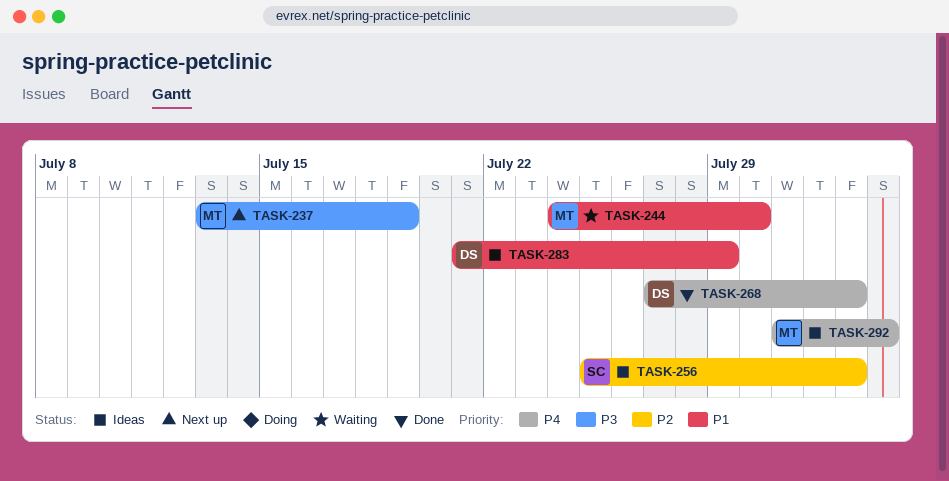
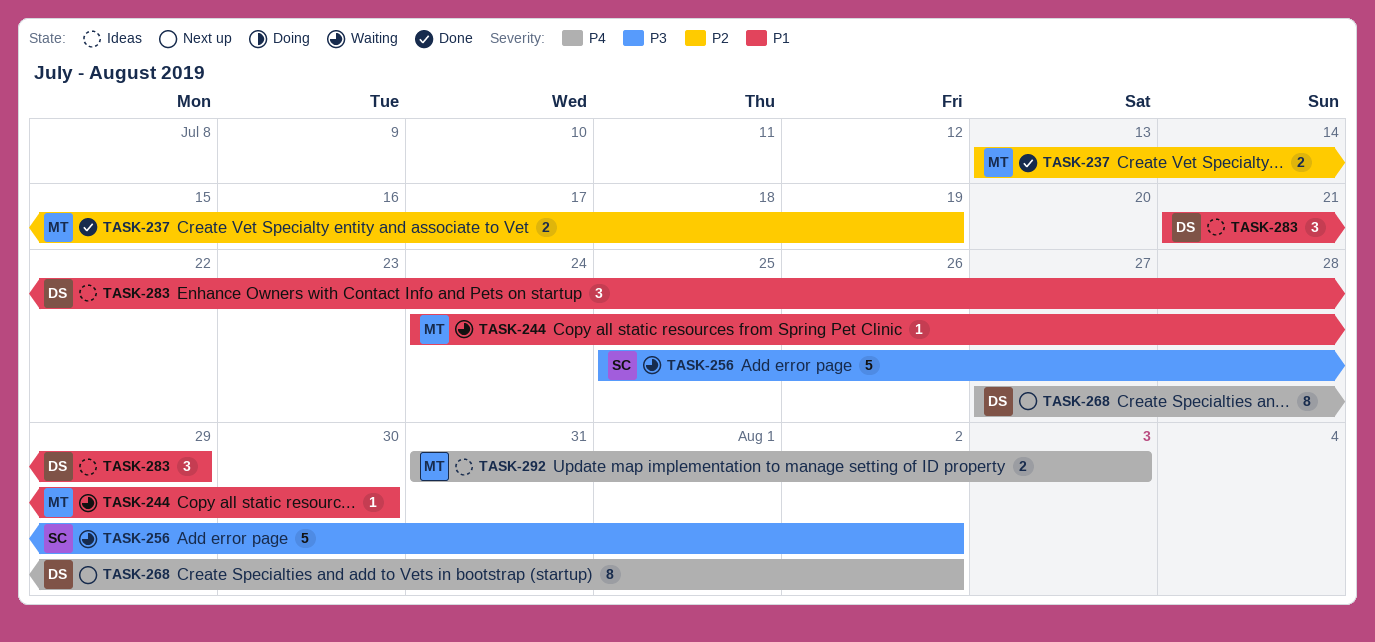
TASK-237, status: Next up -> Done
TASK-237, priority: P3 -> P2
TASK-256, status: Ideas -> Waiting
TASK-256, priority: P2 -> P3
TASK-268, status: Done -> Next up

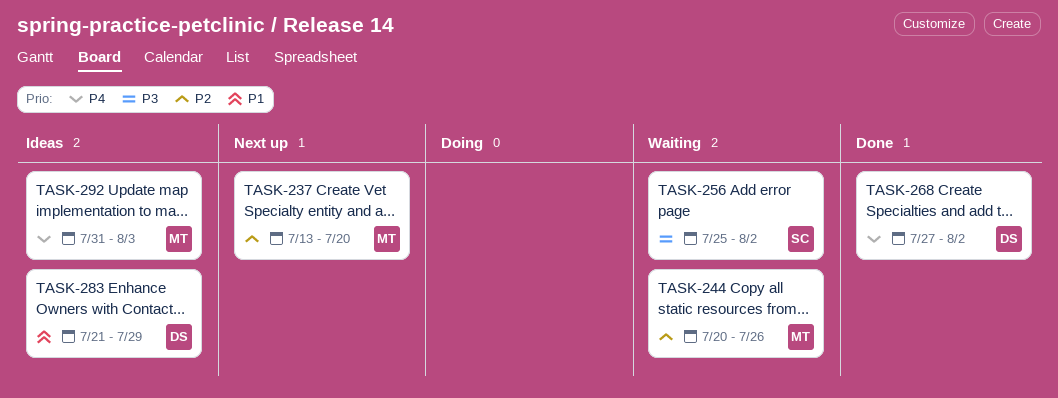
TASK-237, status: Done -> Next up
TASK-237, due: Jul 19 -> Jul 20
TASK-244, priority: P1 -> P2
TASK-244, start: Jul 24 -> Jul 20
TASK-244, due: Jul 30 -> Jul 26
TASK-268, status: Next up -> Done

